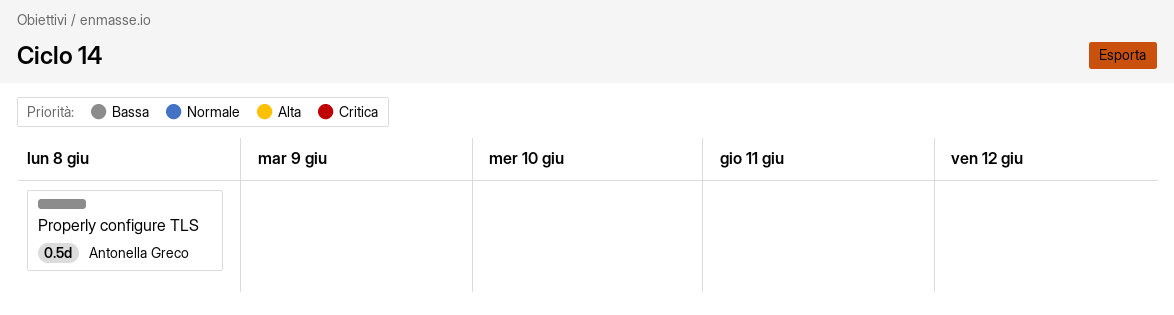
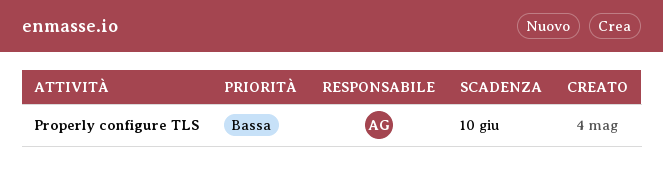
Properly configure TLS, due: Jun 8 -> Jun 10

